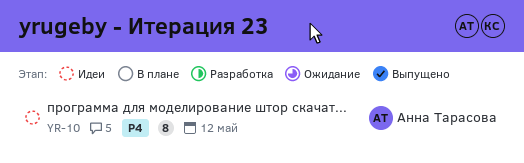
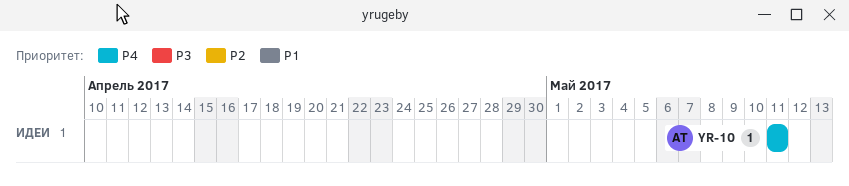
YR-10, estimate: 8 -> 1
YR-10, due: May 12 -> May 11

